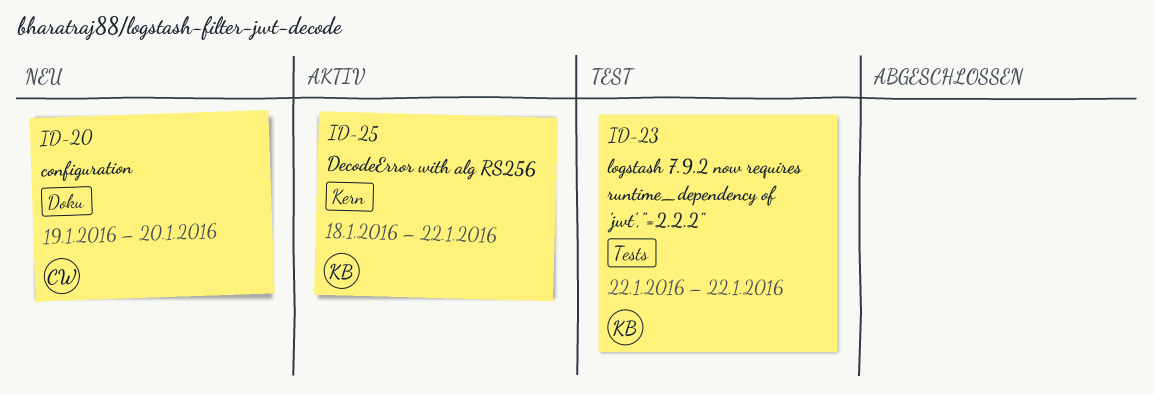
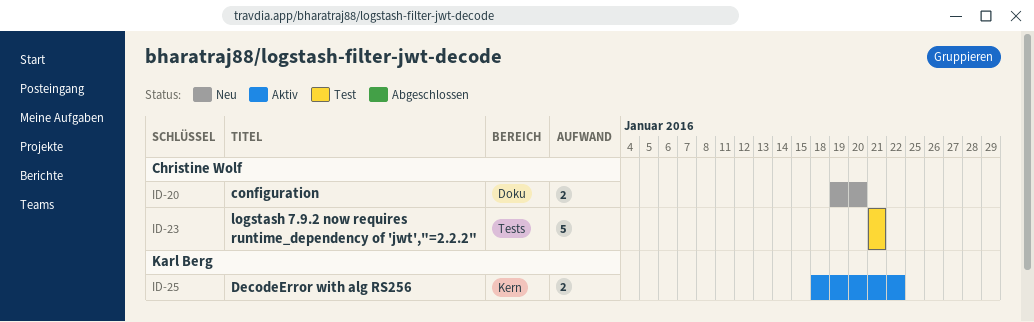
ID-23, owner: Karl Berg -> Christine Wolf
ID-23, start: Jan 22 -> Jan 21
ID-23, due: Jan 22 -> Jan 21

